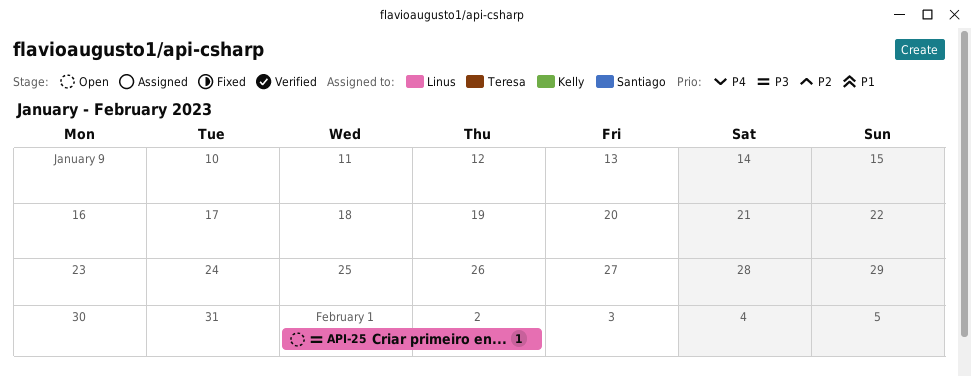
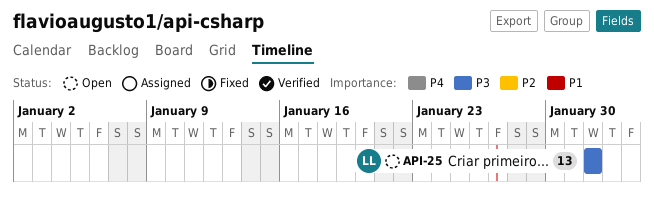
API-25, estimate: 1 -> 13
API-25, due: Feb 2 -> Feb 1

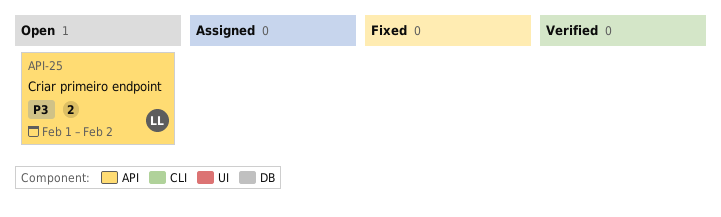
API-25, estimate: 13 -> 2
API-25, due: Feb 1 -> Feb 2

